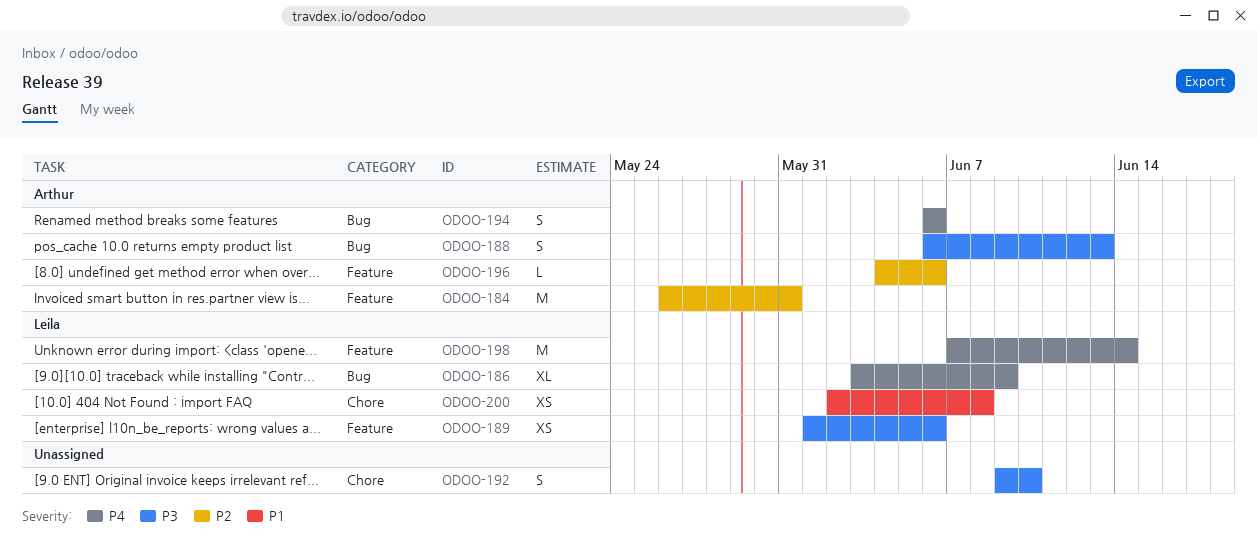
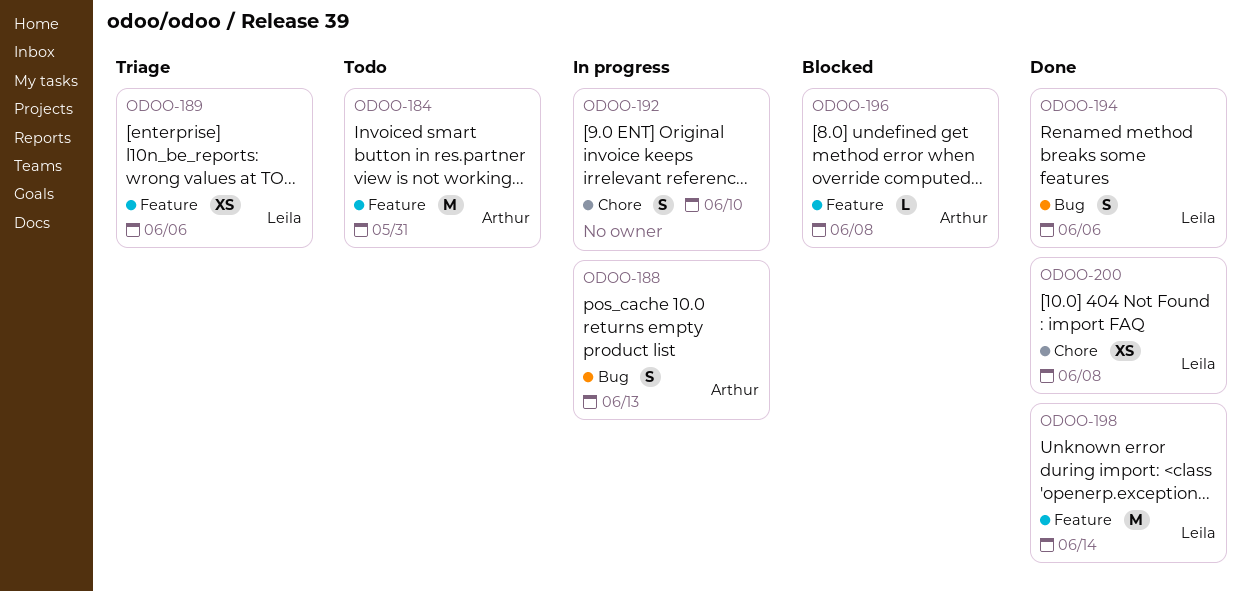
ODOO-186: present -> none
ODOO-194, owner: Arthur -> Leila
ODOO-196, due: Jun 6 -> Jun 8

